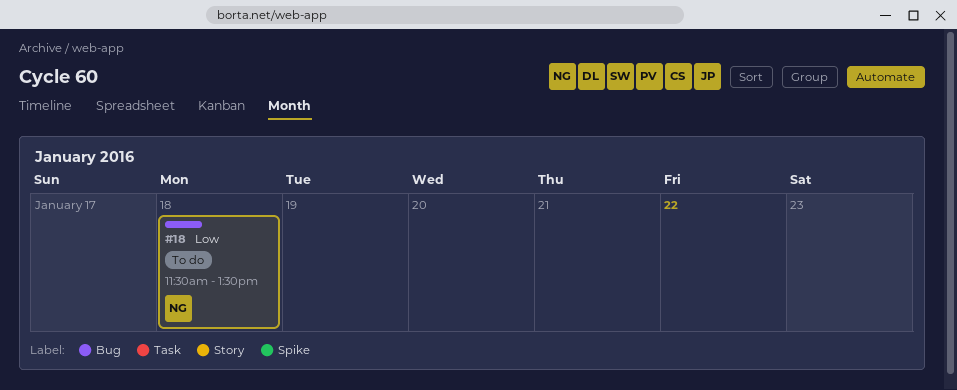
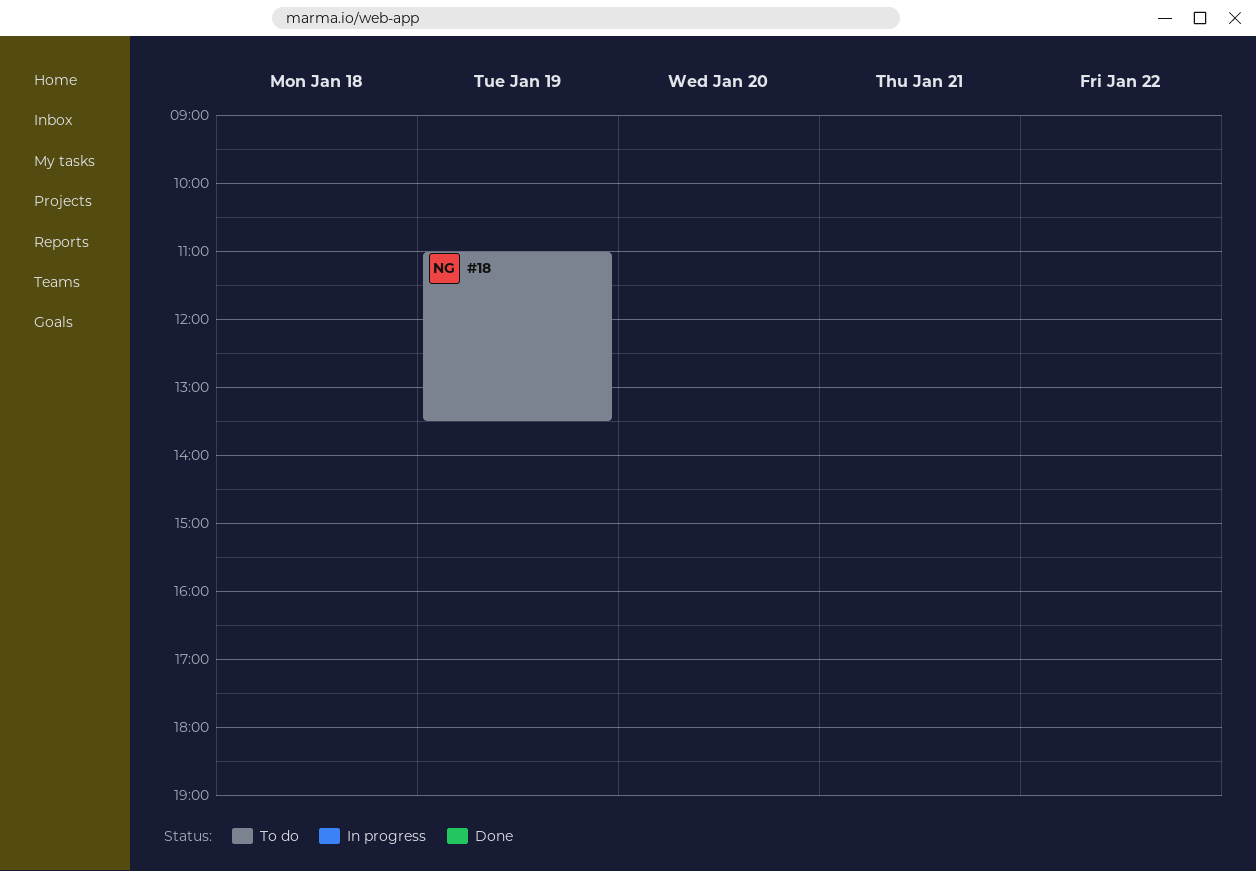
#18, day: Jan 18 -> Jan 19
#18, begins: 11:30 -> 11:00

